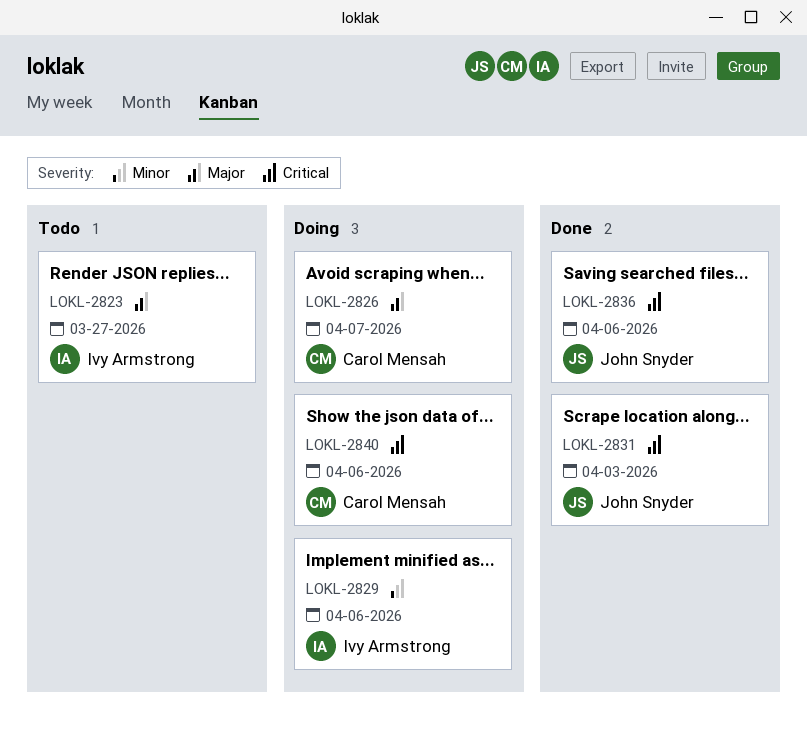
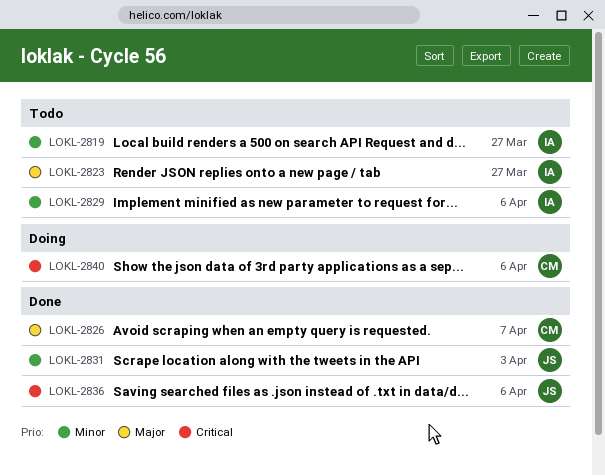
LOKL-2819: none -> present
LOKL-2826, status: Doing -> Done
LOKL-2829, status: Doing -> Todo
LOKL-2831, priority: Critical -> Minor

